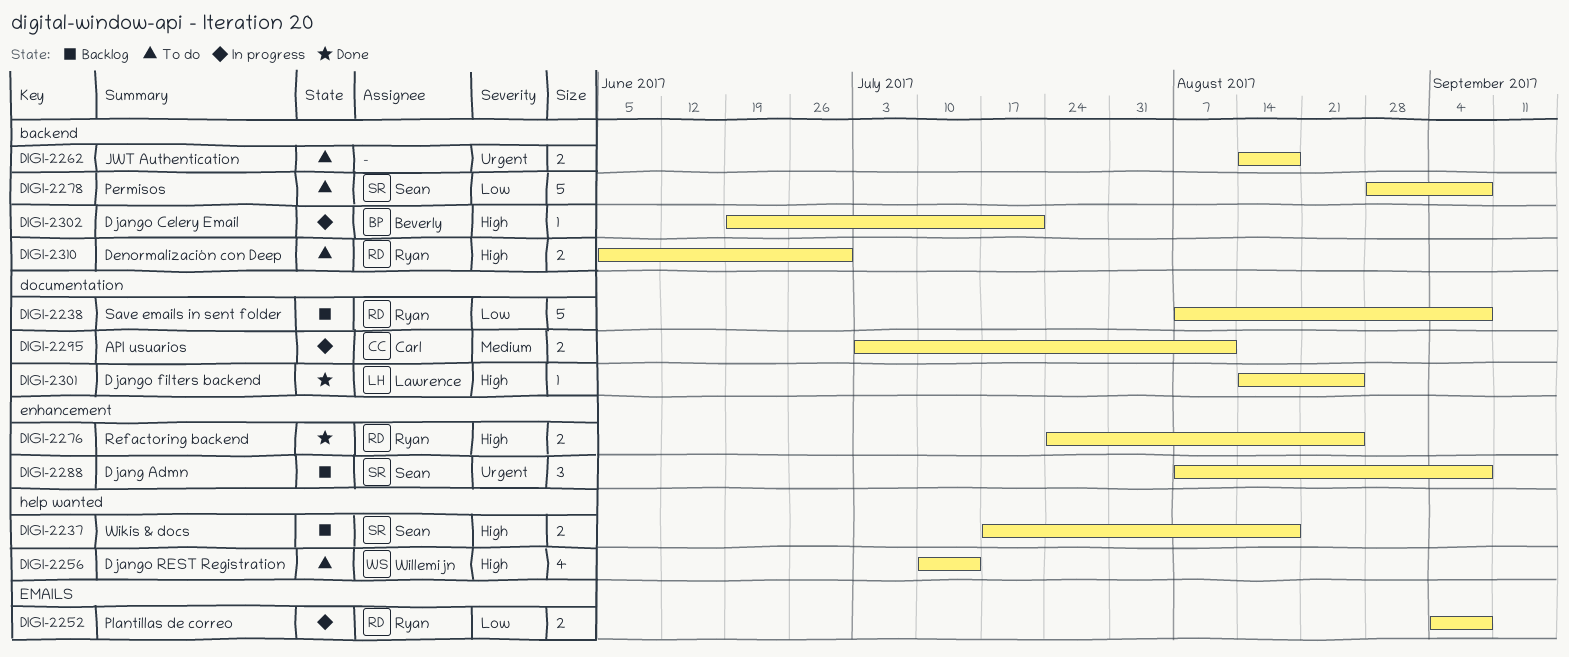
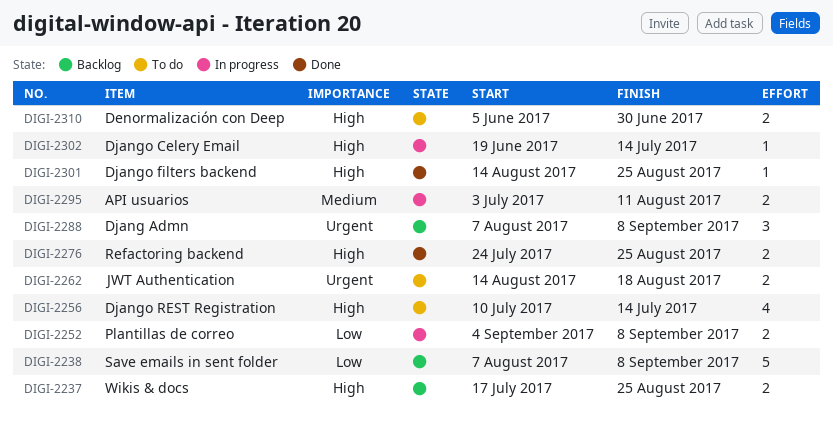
DIGI-2237, due: Aug 18 -> Aug 25
DIGI-2278: present -> none
DIGI-2302, due: Jul 21 -> Jul 14

